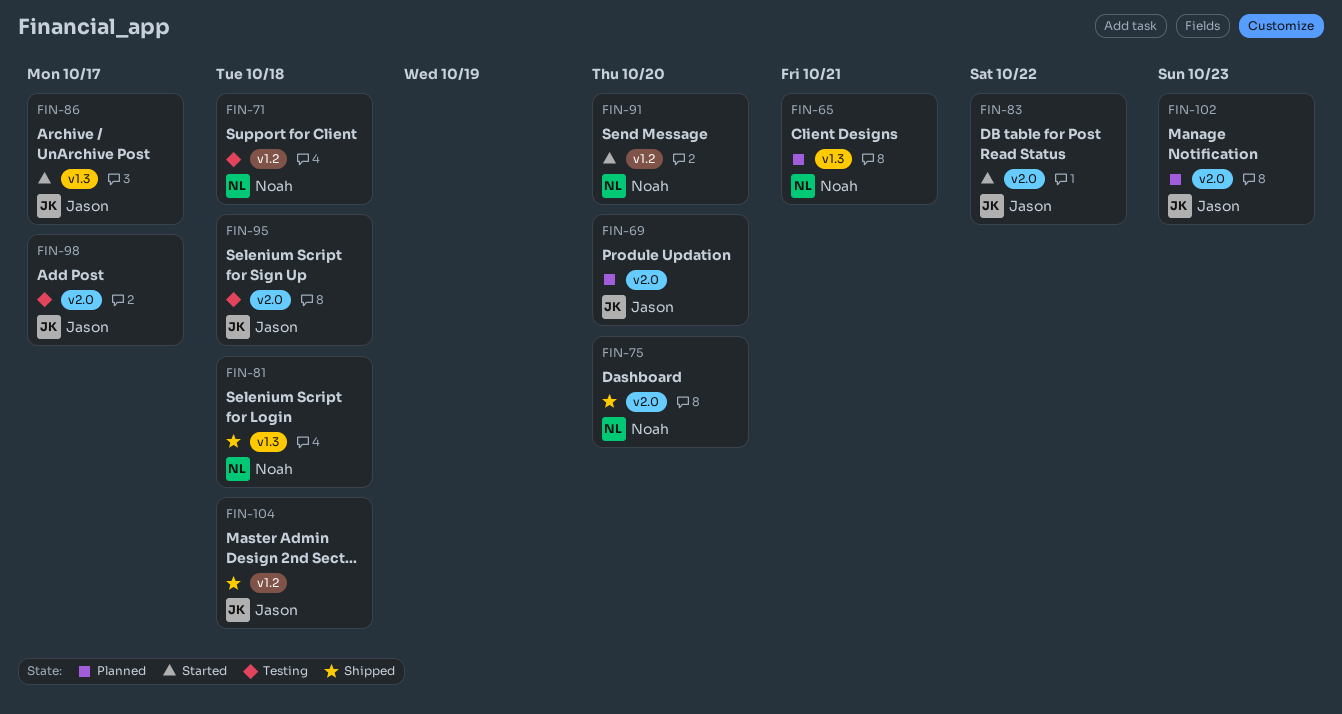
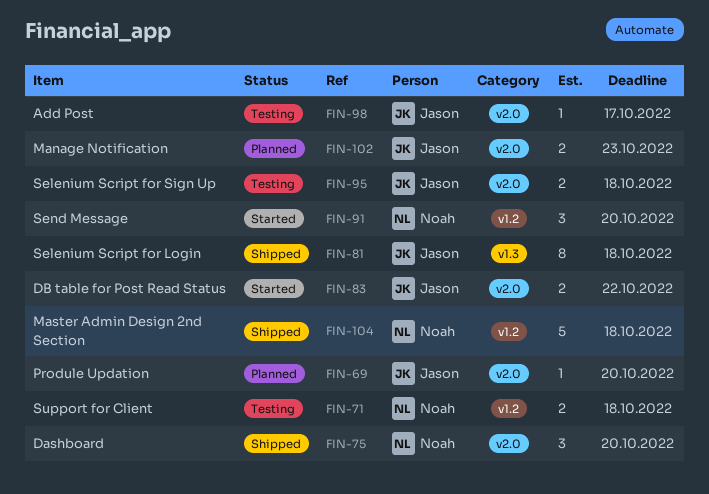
FIN-65: present -> none
FIN-81, owner: Noah -> Jason
FIN-86: present -> none
FIN-104, owner: Jason -> Noah

